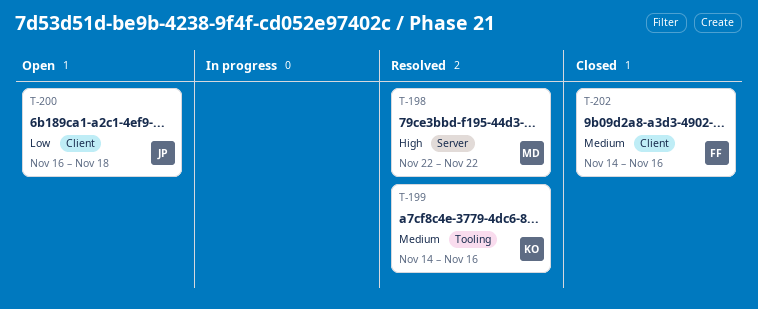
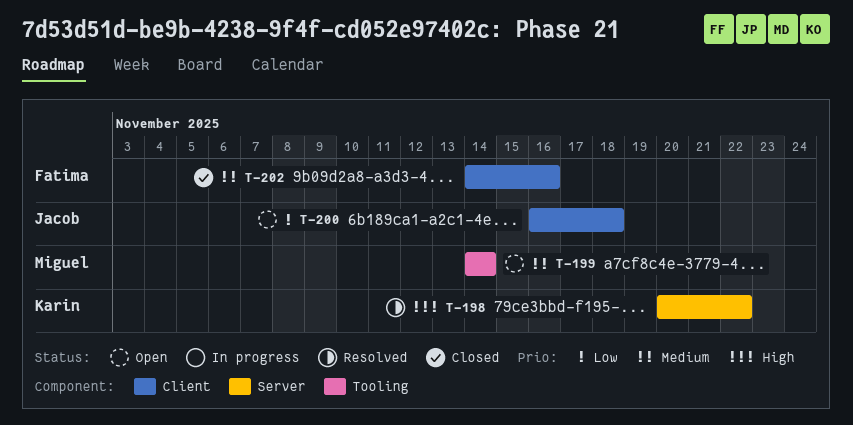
T-198, owner: Miguel -> Karin
T-198, start: Nov 22 -> Nov 20
T-199, status: Resolved -> Open
T-199, owner: Karin -> Miguel
T-199, due: Nov 16 -> Nov 14

